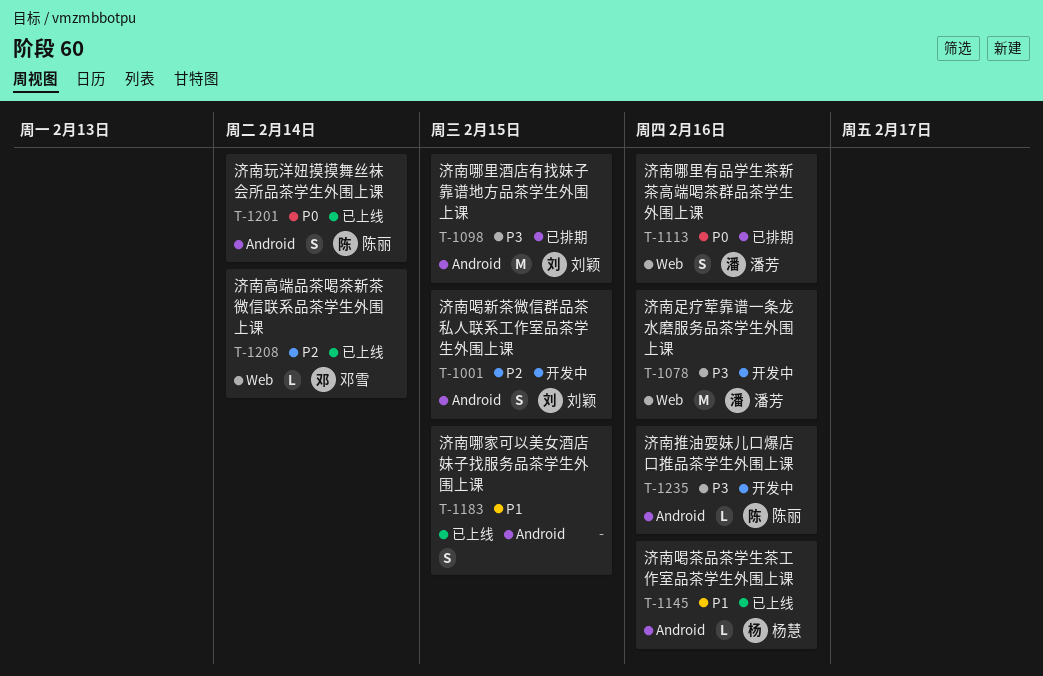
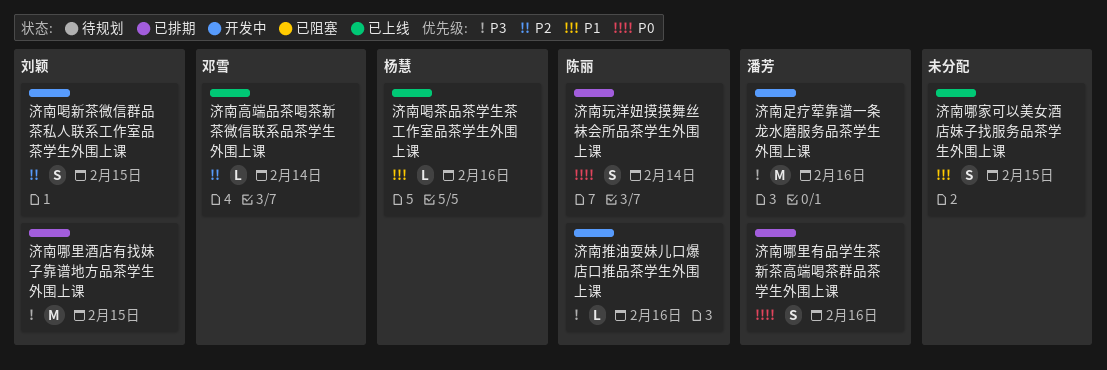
济南玩洋妞摸摸舞丝袜会所品茶学生外围上课, status: 已上线 -> 已排期

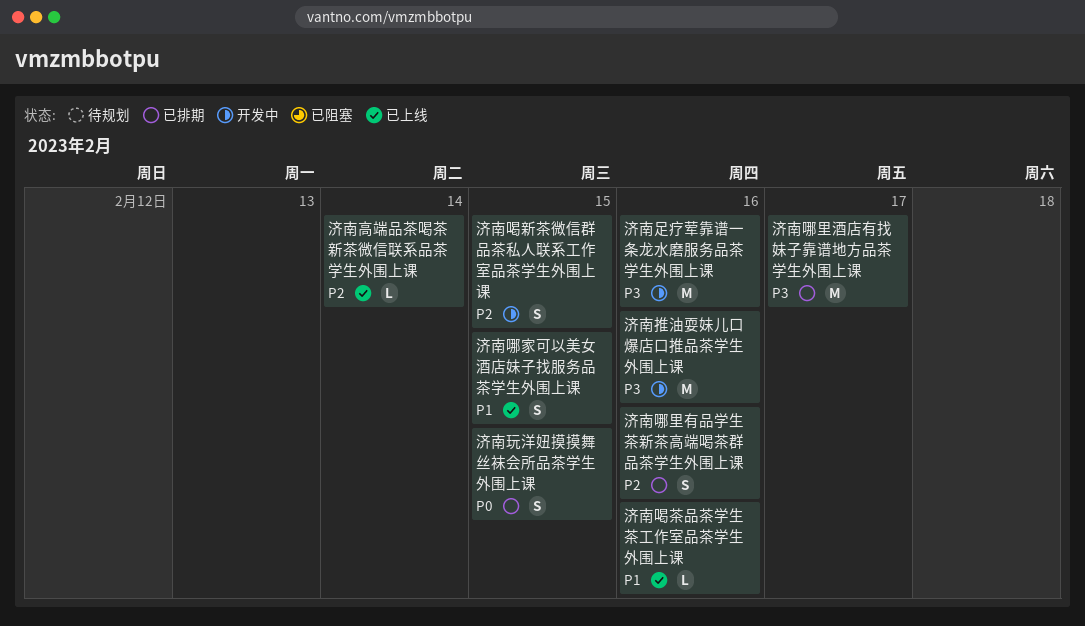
济南哪里有品学生茶新茶高端喝茶群品茶学生外围上课, priority: P0 -> P2
济南哪里酒店有找妹子靠谱地方品茶学生外围上课, due: Feb 15 -> Feb 17
济南推油耍妹儿口爆店口推品茶学生外围上课, estimate: L -> M
济南玩洋妞摸摸舞丝袜会所品茶学生外围上课, due: Feb 14 -> Feb 15

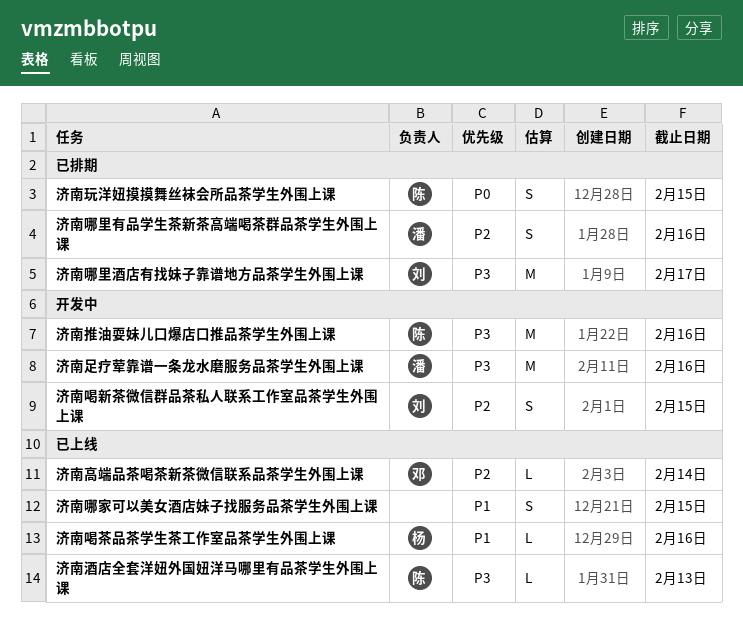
济南酒店全套洋妞外国妞洋马哪里有品茶学生外围上课: none -> present

